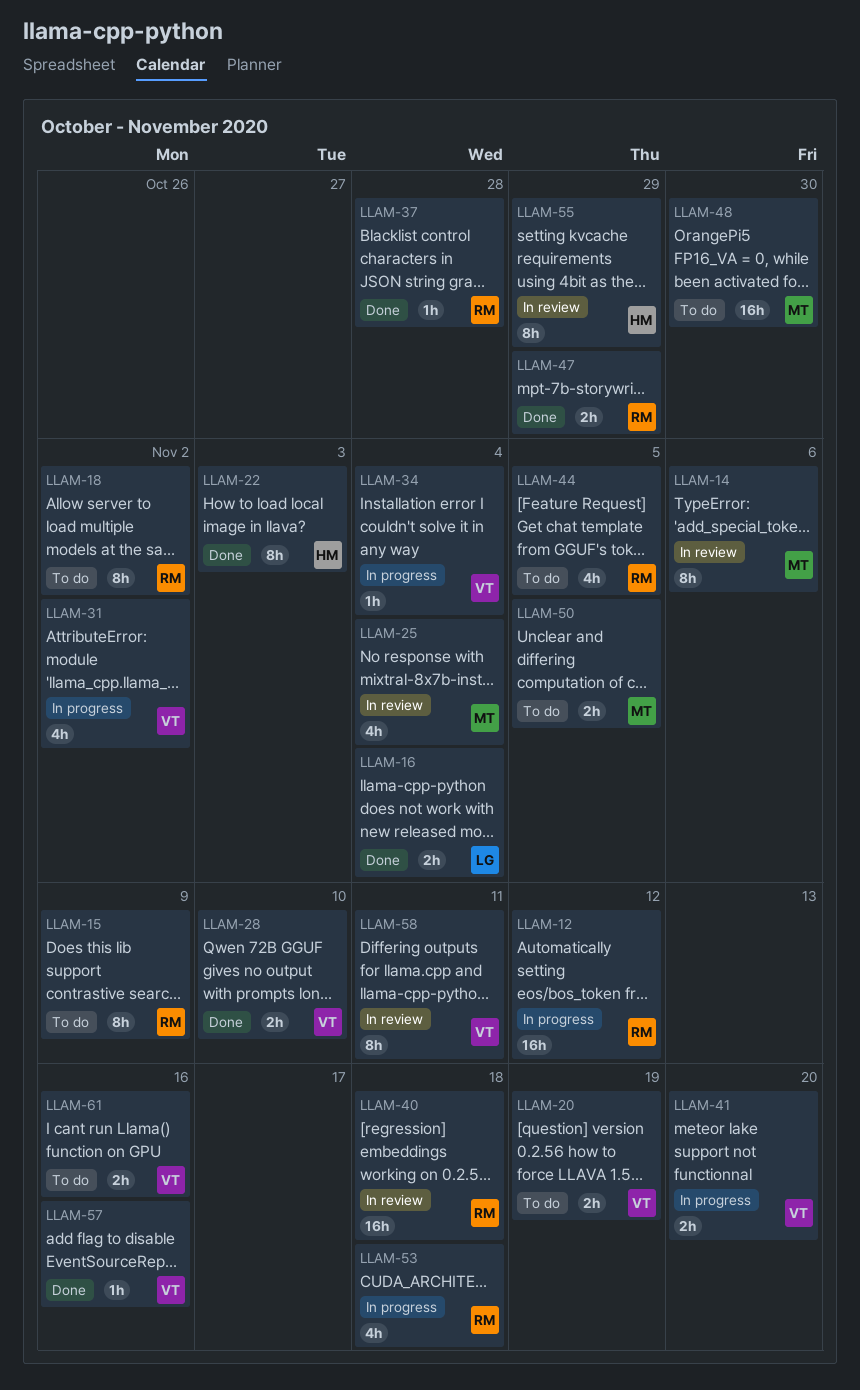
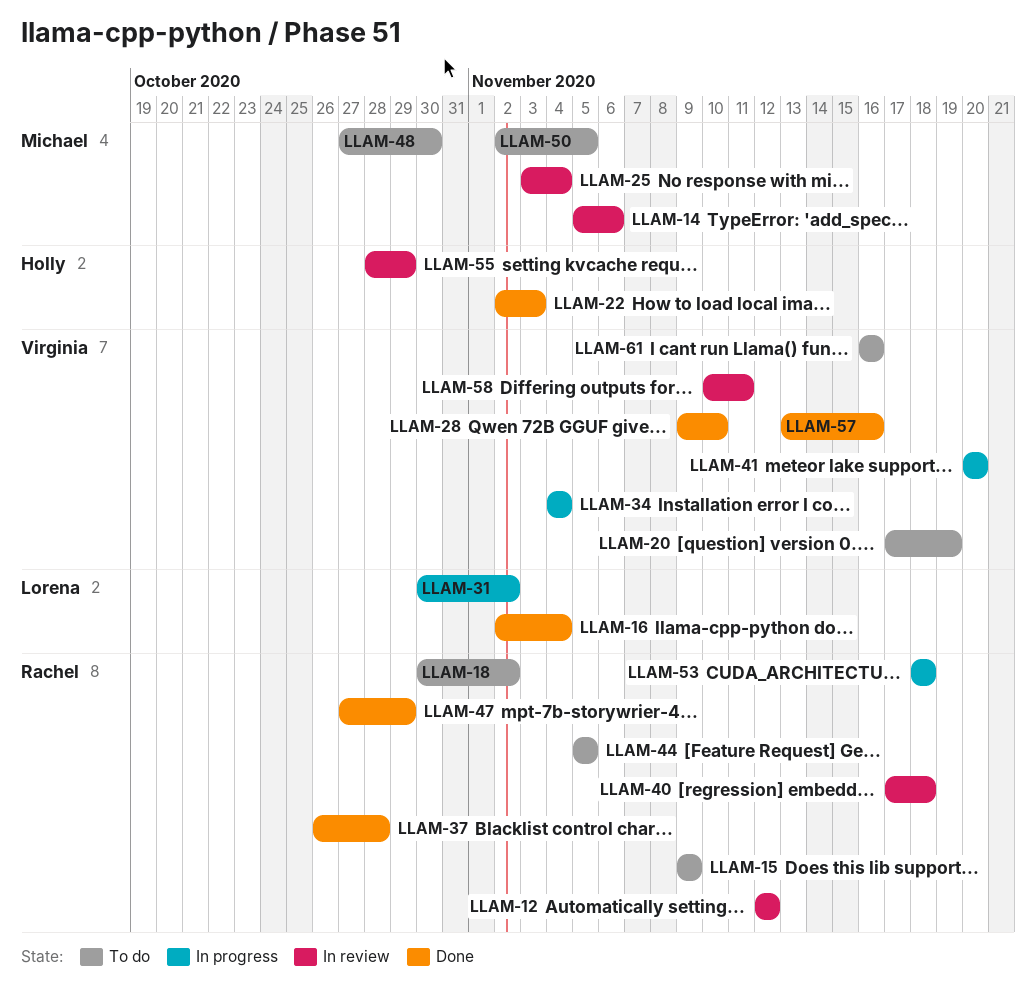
LLAM-12, status: In progress -> In review
LLAM-31, owner: Virginia -> Lorena

